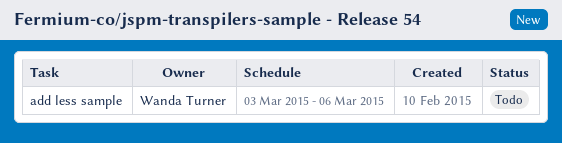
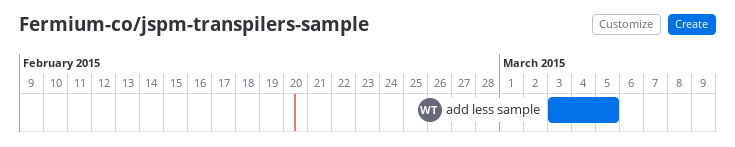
add less sample, due: Mar 6 -> Mar 5

